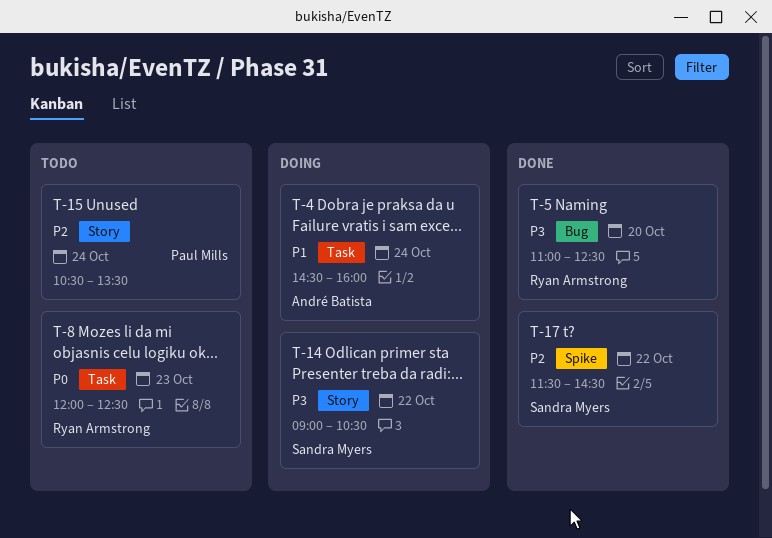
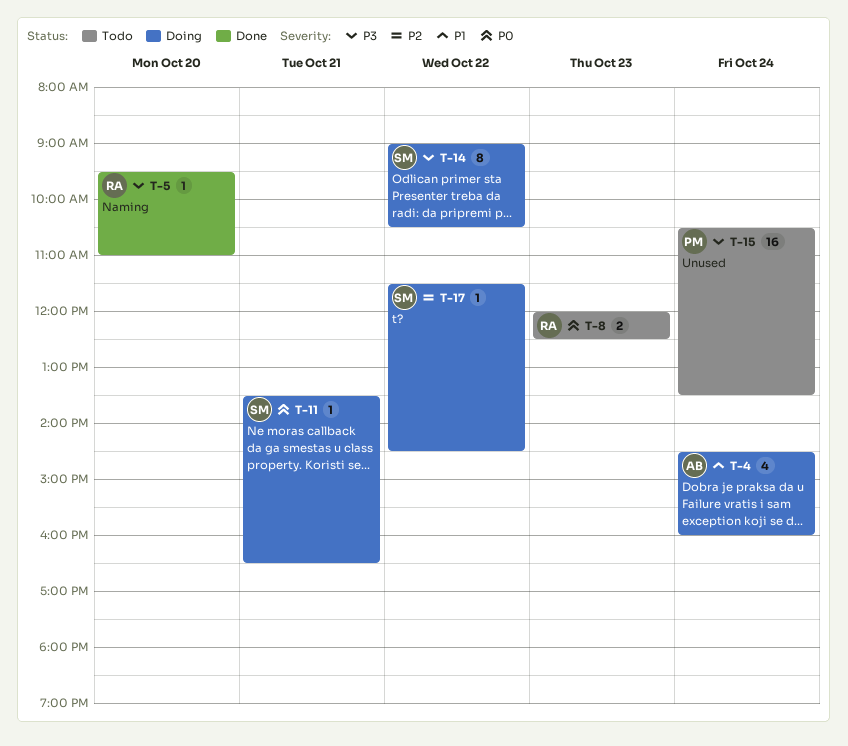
T-5, begins: 11:00 -> 09:30
T-5, ends: 12:30 -> 11:00
T-11: none -> present
T-15, priority: P2 -> P3
T-17, status: Done -> Doing

